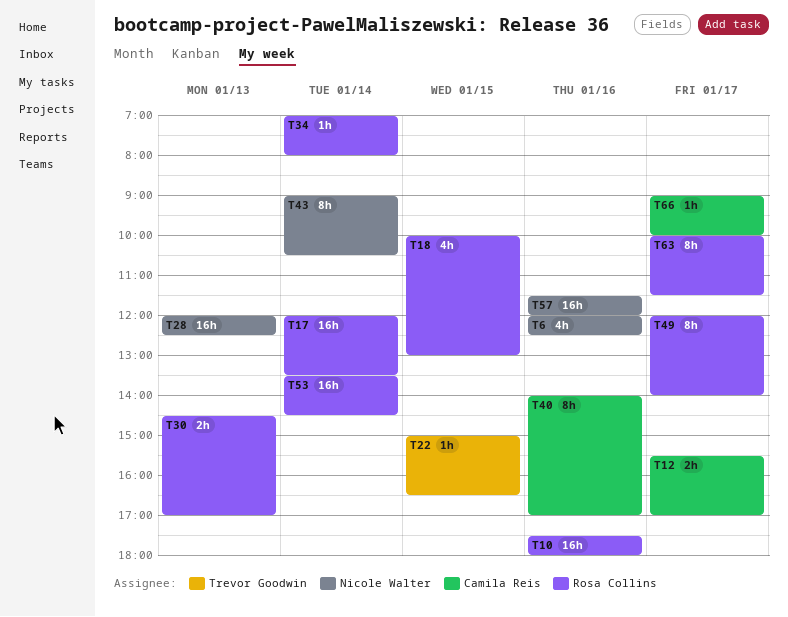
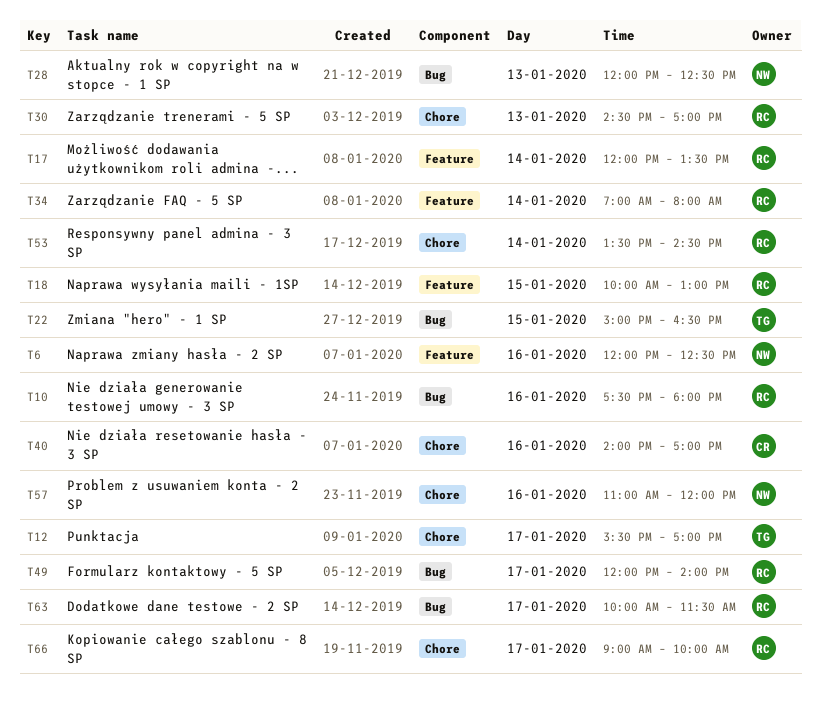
T12, owner: Camila Reis -> Trevor Goodwin
T43: present -> none
T57, begins: 11:30 -> 11:00
T66, owner: Camila Reis -> Rosa Collins

